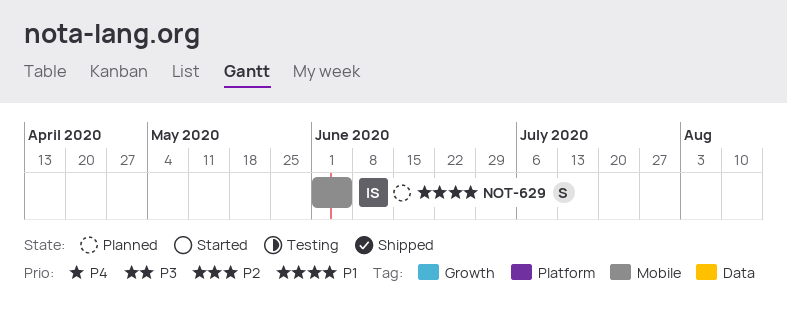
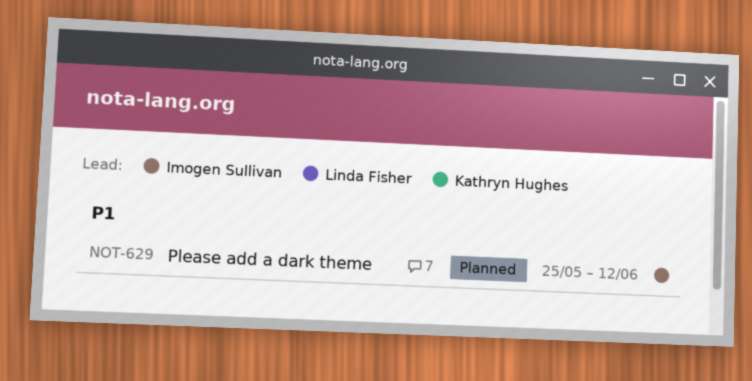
NOT-629, start: Jun 1 -> May 25
NOT-629, due: Jun 5 -> Jun 12

